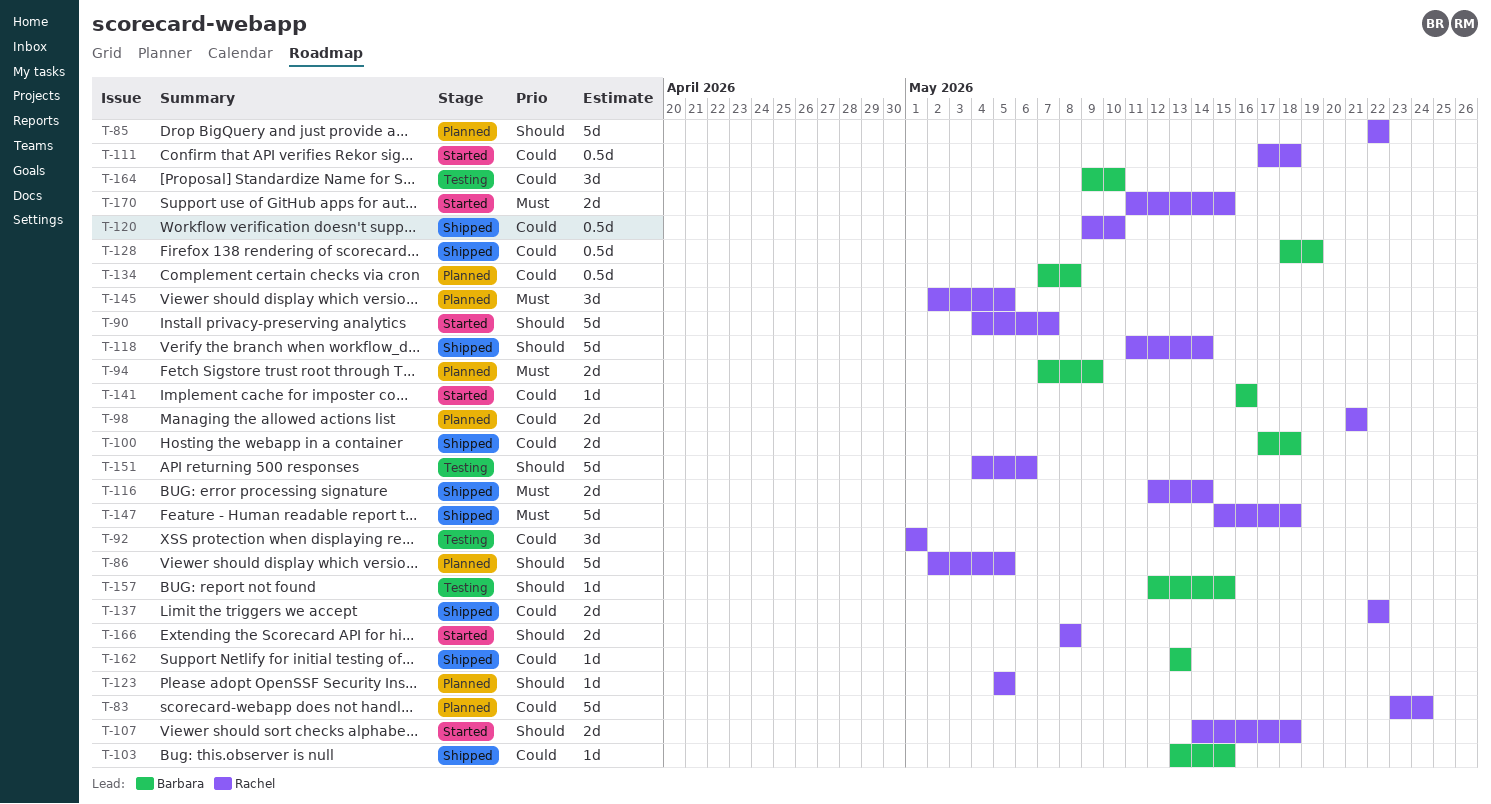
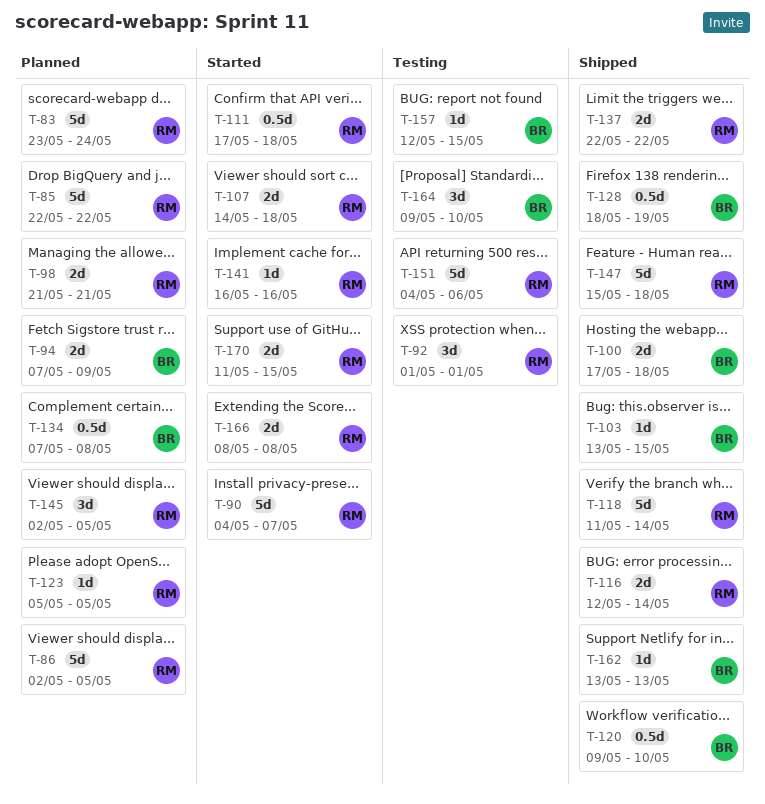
T-120, owner: Rachel -> Barbara
T-141, owner: Barbara -> Rachel

